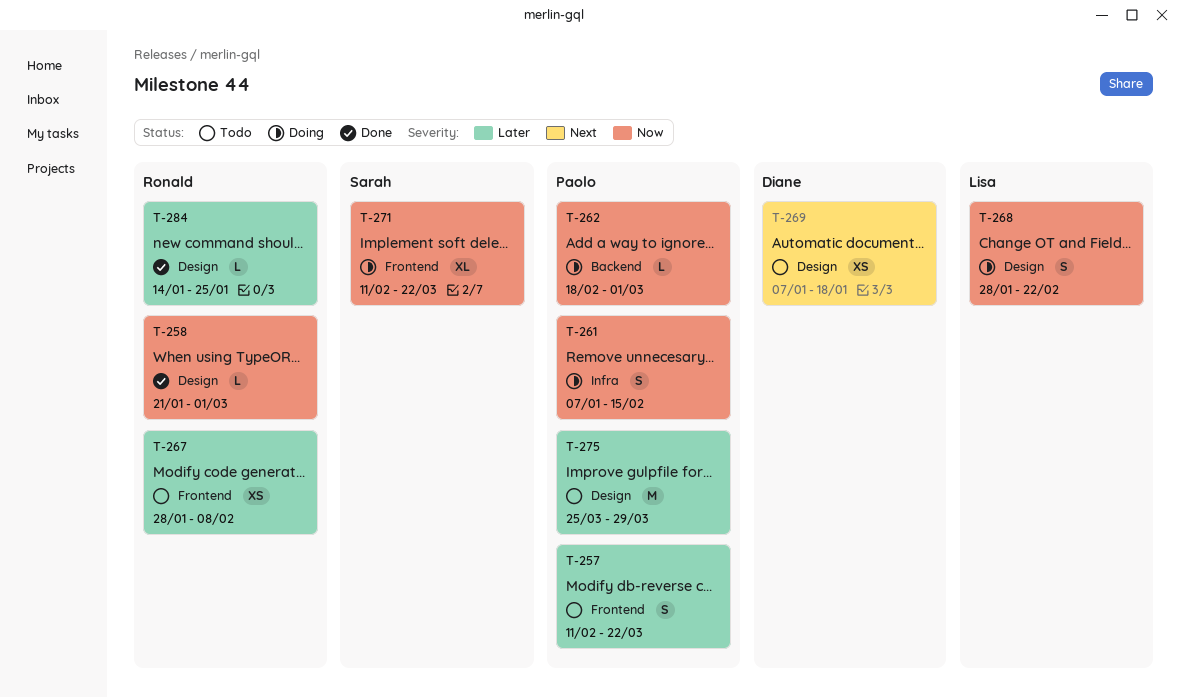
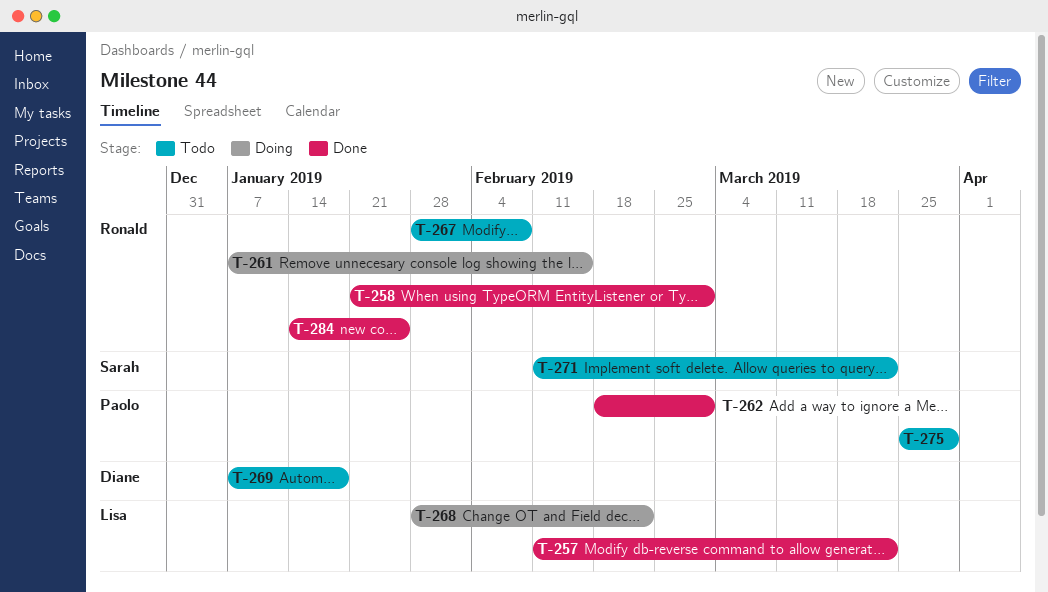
T-257, status: Todo -> Done
T-257, owner: Paolo -> Lisa
T-261, owner: Paolo -> Ronald
T-262, status: Doing -> Done
T-271, status: Doing -> Todo

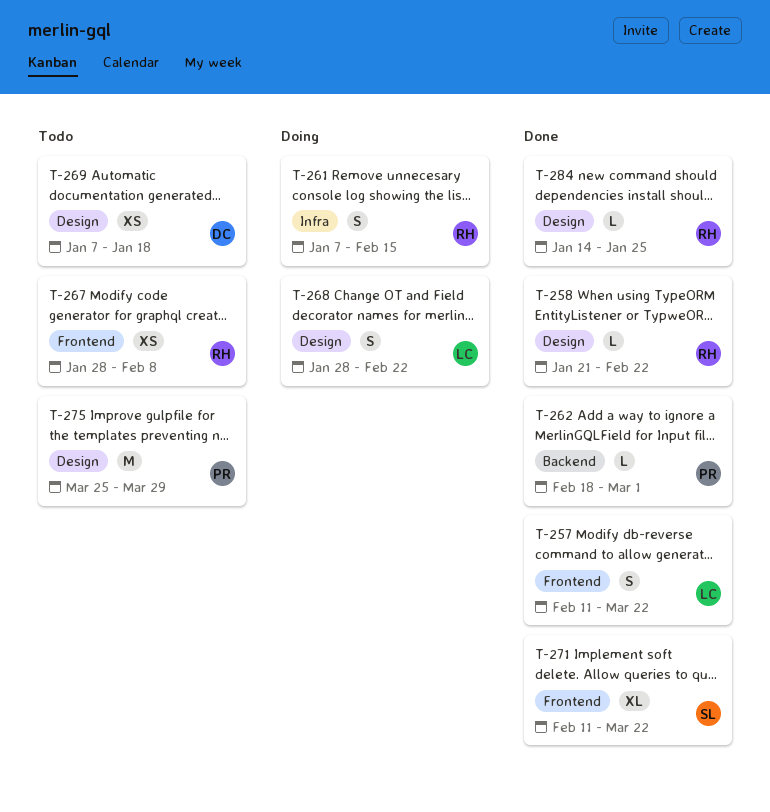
T-258, due: Mar 1 -> Feb 22
T-271, status: Todo -> Done

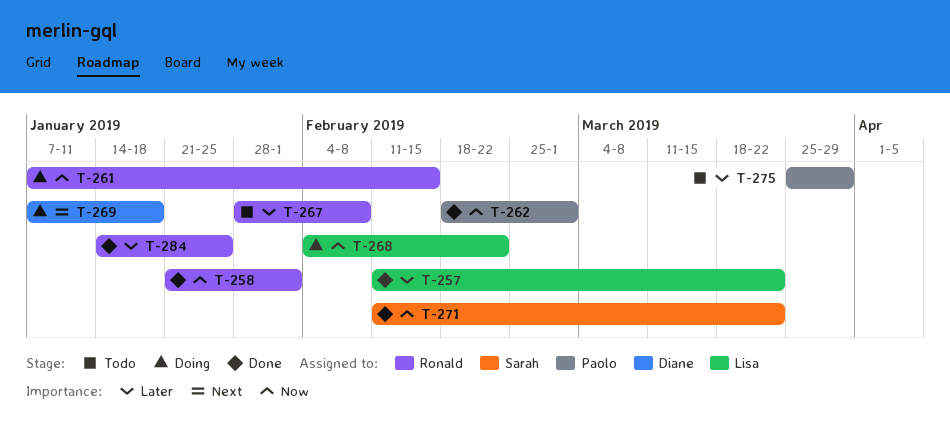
T-258, due: Feb 22 -> Feb 1
T-268, start: Jan 28 -> Feb 4
T-269, status: Todo -> Doing

